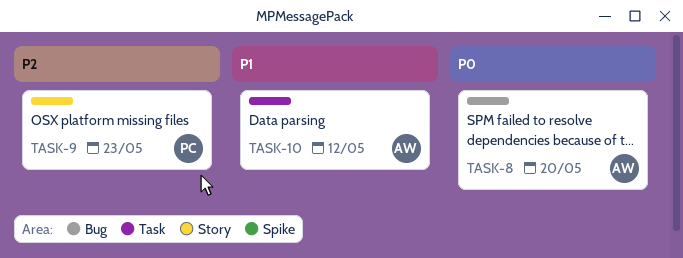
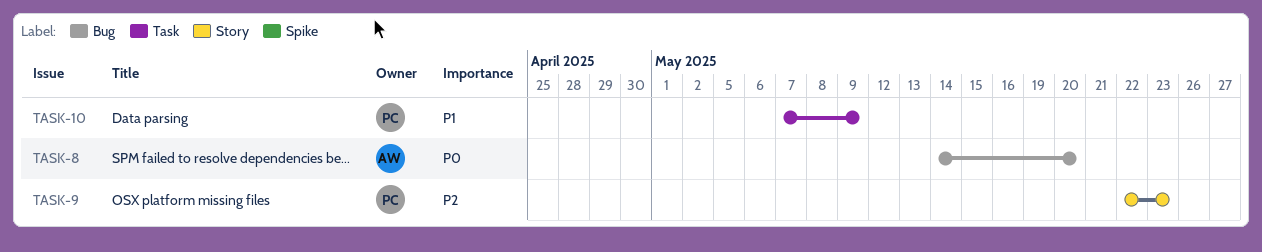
TASK-10, owner: AW -> PC
TASK-10, due: May 12 -> May 9

